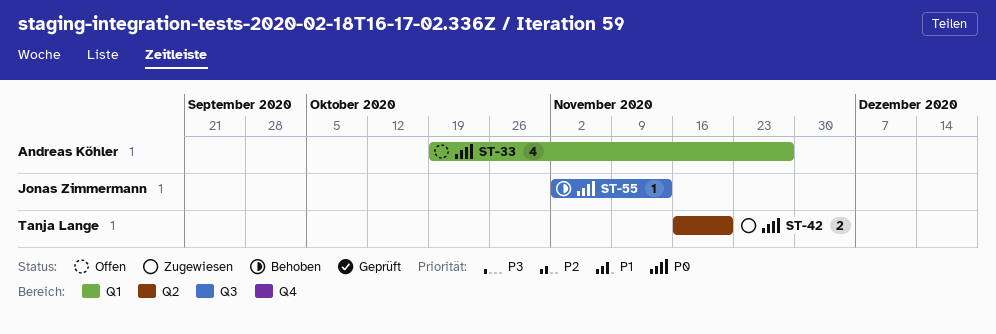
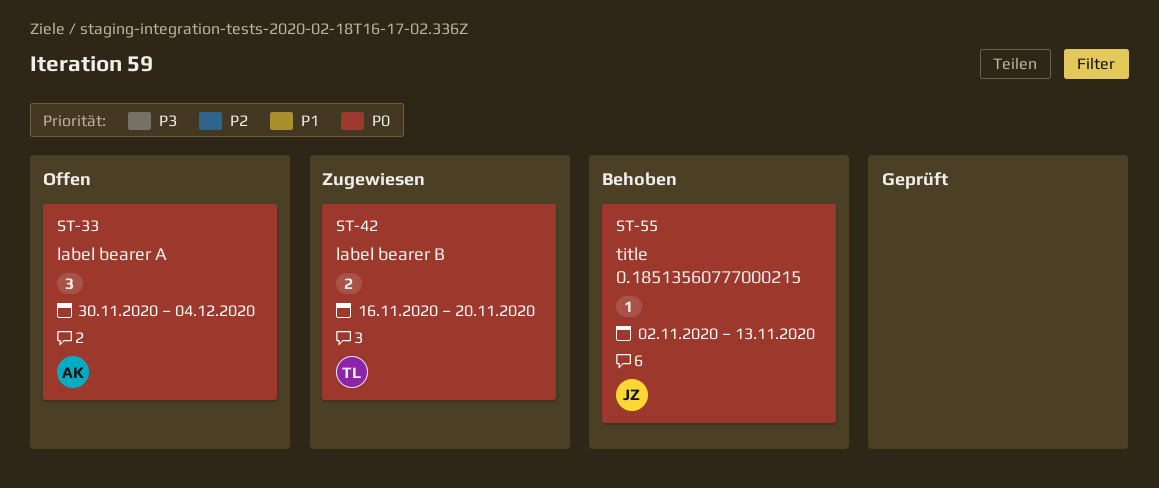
ST-33, estimate: 4 -> 3
ST-33, start: Oct 19 -> Nov 30
ST-33, due: Nov 27 -> Dec 4

